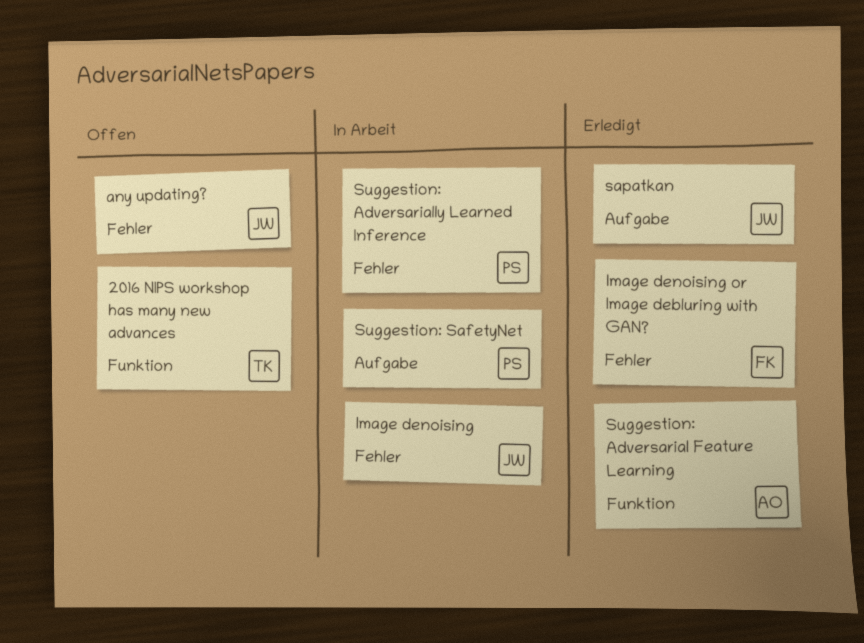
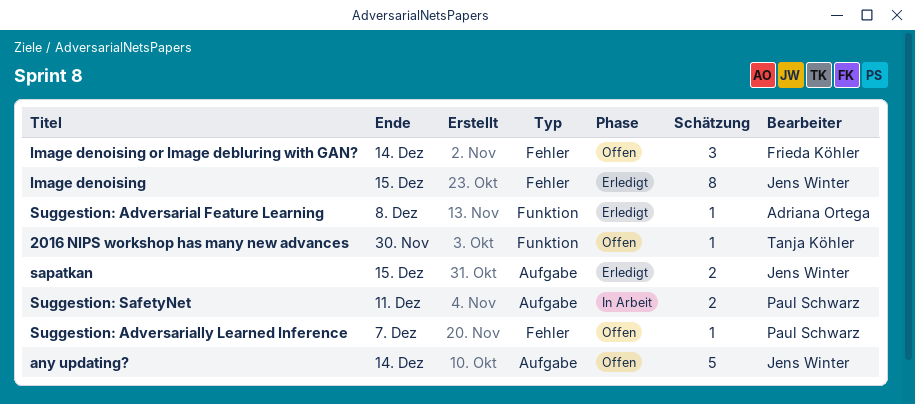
any updating?, label: Fehler -> Aufgabe
Image denoising, status: In Arbeit -> Erledigt
Image denoising or Image debluring with GAN?, status: Erledigt -> Offen
Suggestion: Adversarially Learned Inference, status: In Arbeit -> Offen

